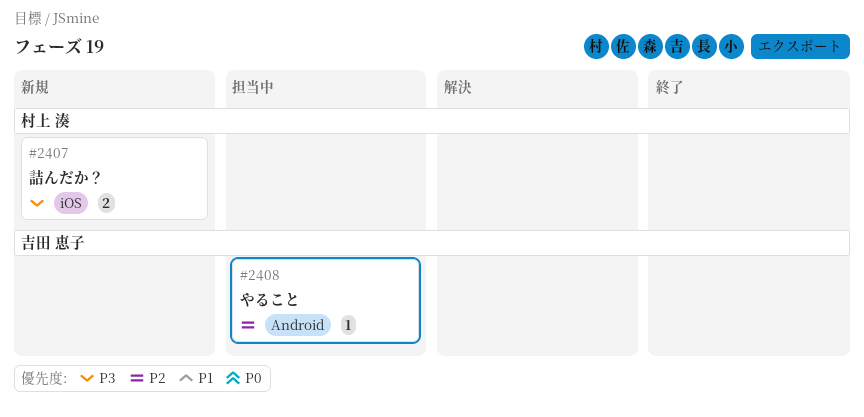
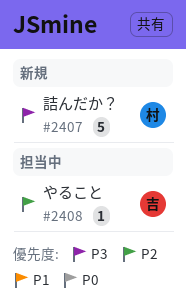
#2407, estimate: 2 -> 5

